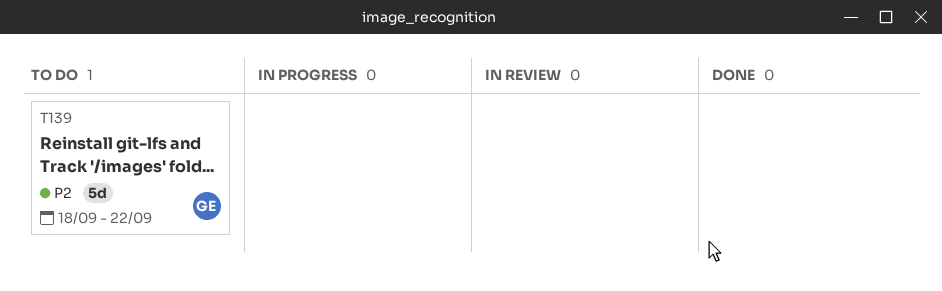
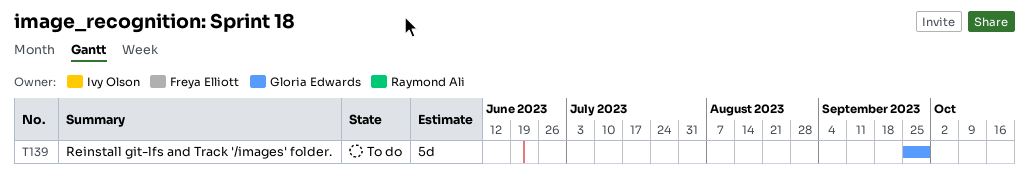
T139, start: Sep 18 -> Sep 25
T139, due: Sep 22 -> Sep 29

